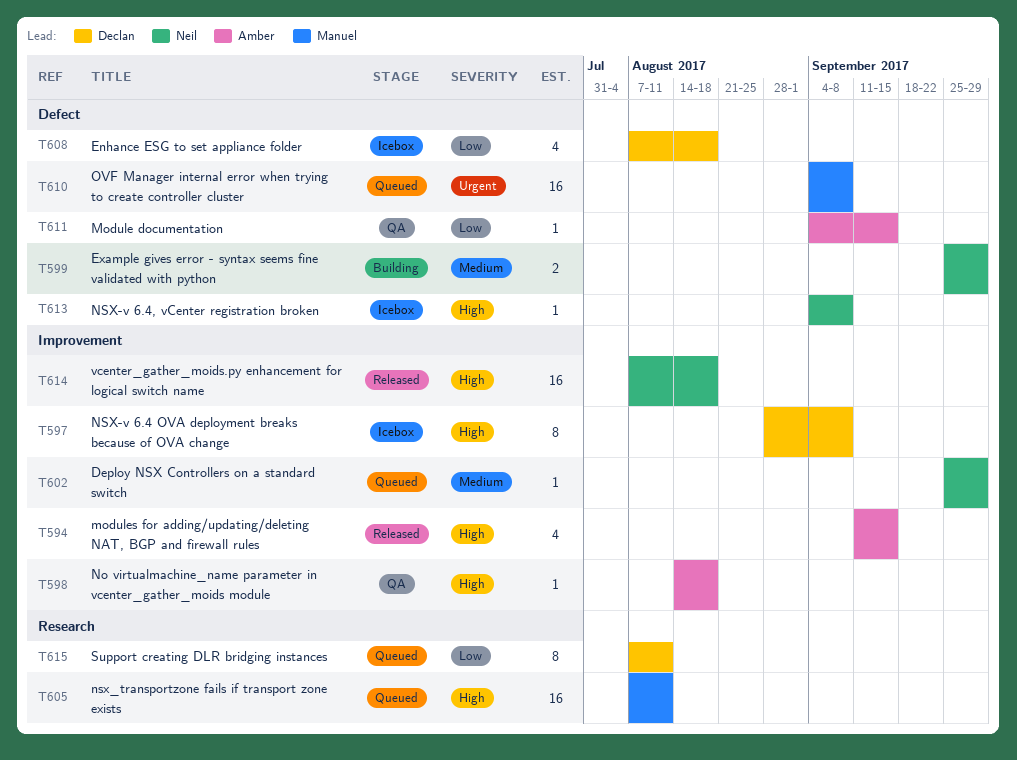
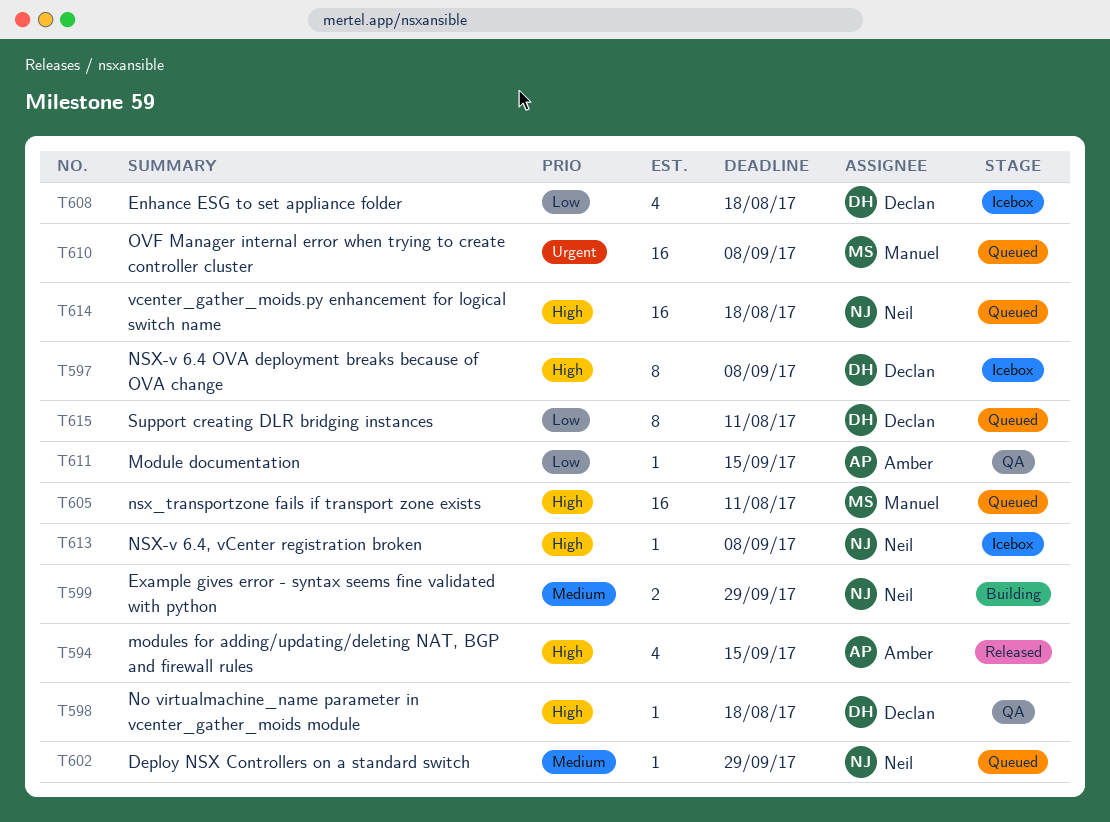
T598, owner: Amber -> Declan
T614, status: Released -> Queued

